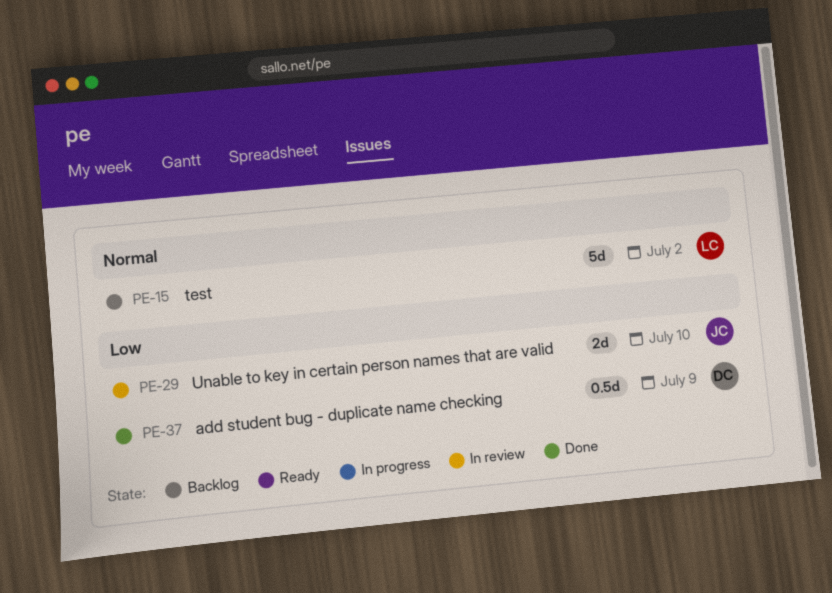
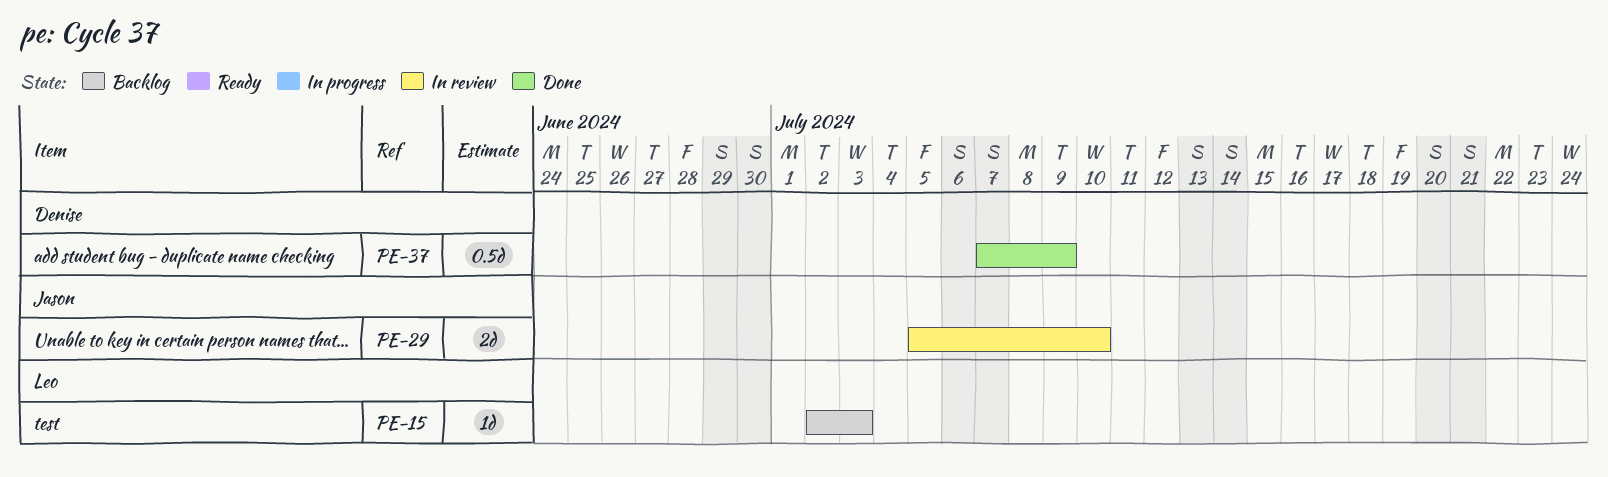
PE-15, estimate: 5d -> 1d
PE-15, due: Jul 2 -> Jul 3

